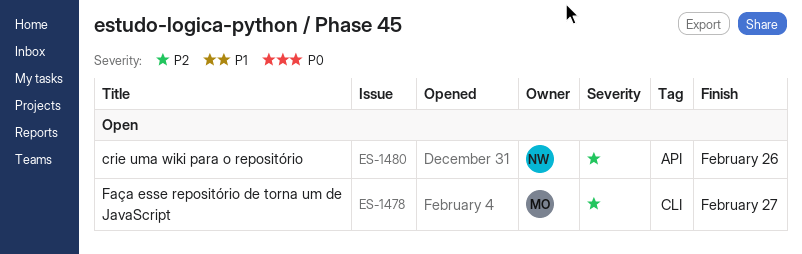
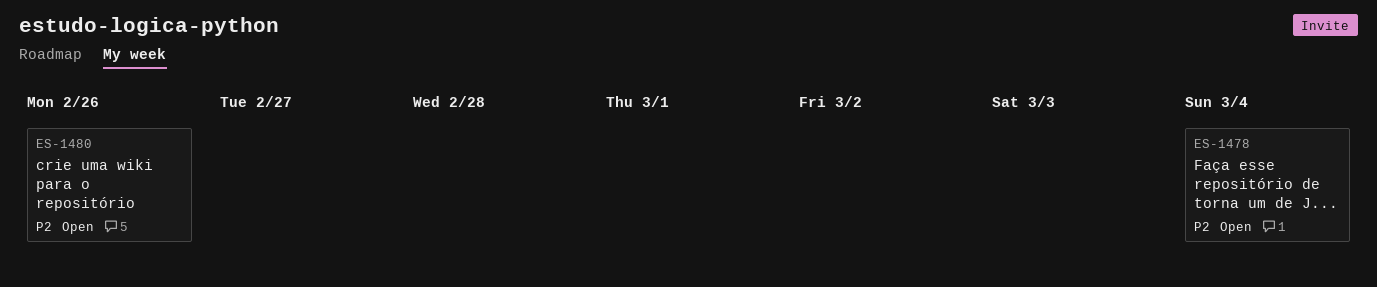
ES-1478, due: Feb 27 -> Mar 4

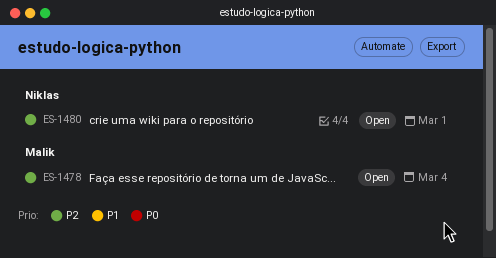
ES-1480, due: Feb 26 -> Mar 1

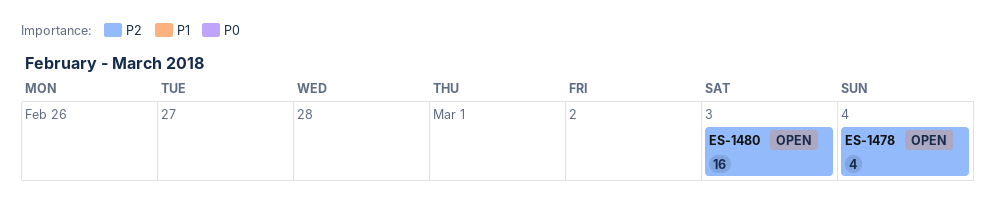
ES-1480, due: Mar 1 -> Mar 3

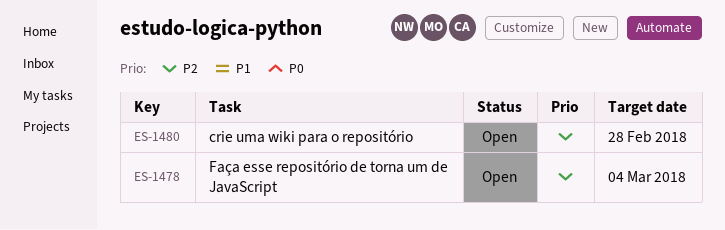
ES-1480, due: Mar 3 -> Feb 28

